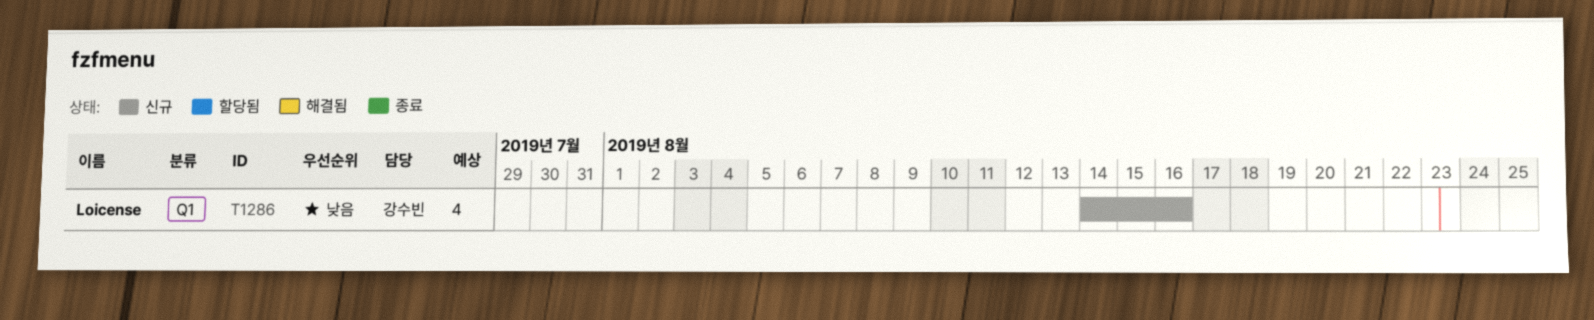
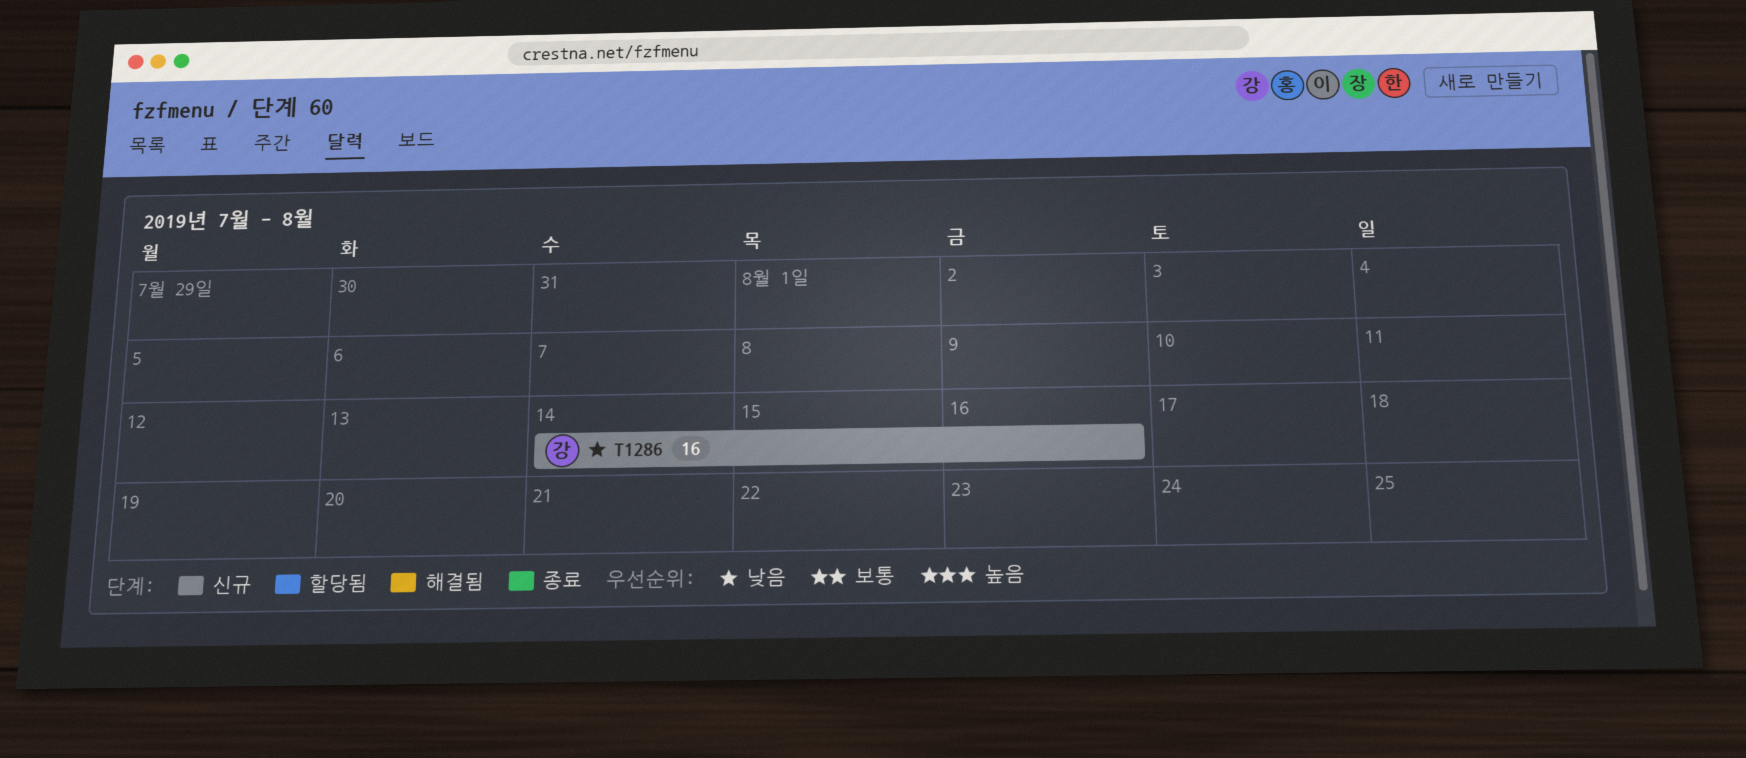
T1286, estimate: 4 -> 16

